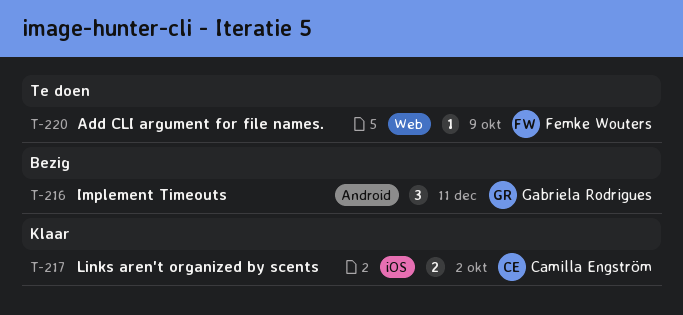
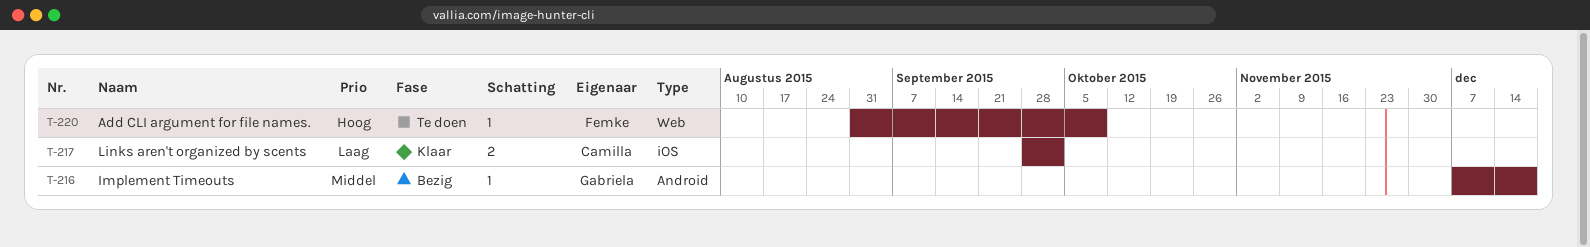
T-216, estimate: 3 -> 1
T-216, due: Dec 11 -> Dec 18

